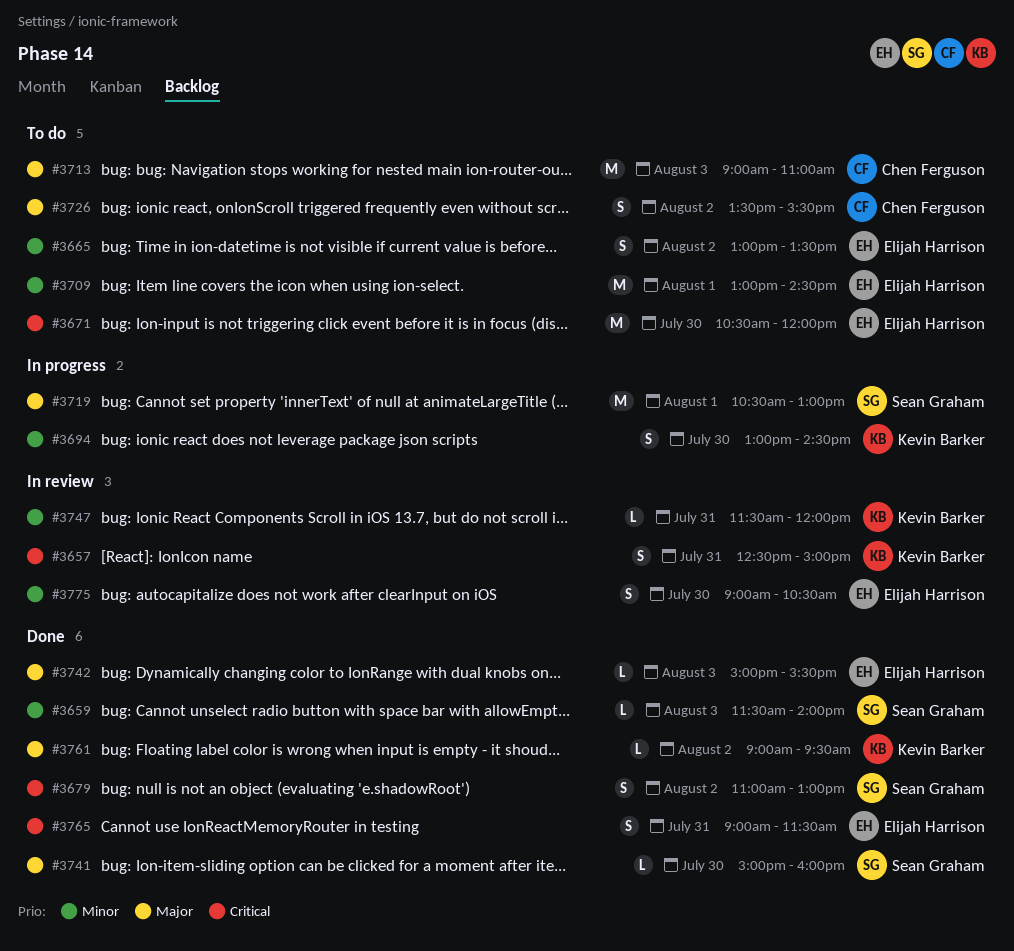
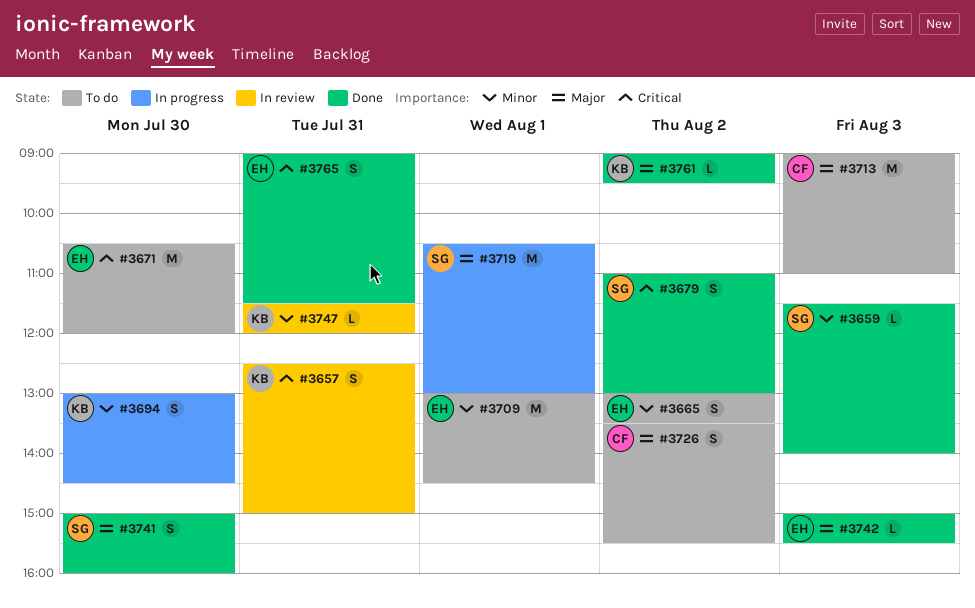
#3741, estimate: L -> S
#3775: present -> none

